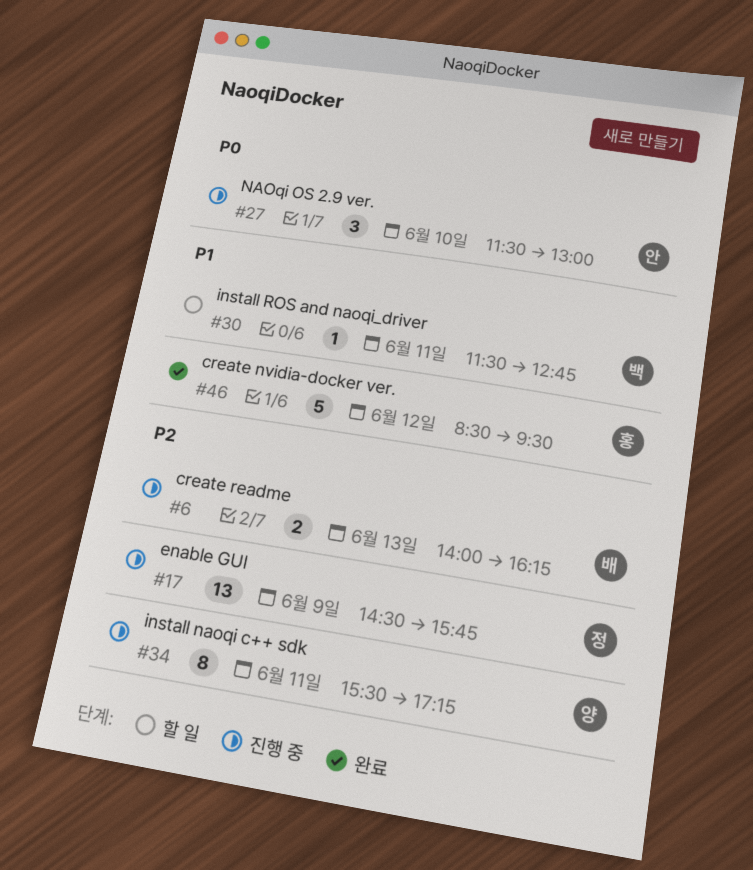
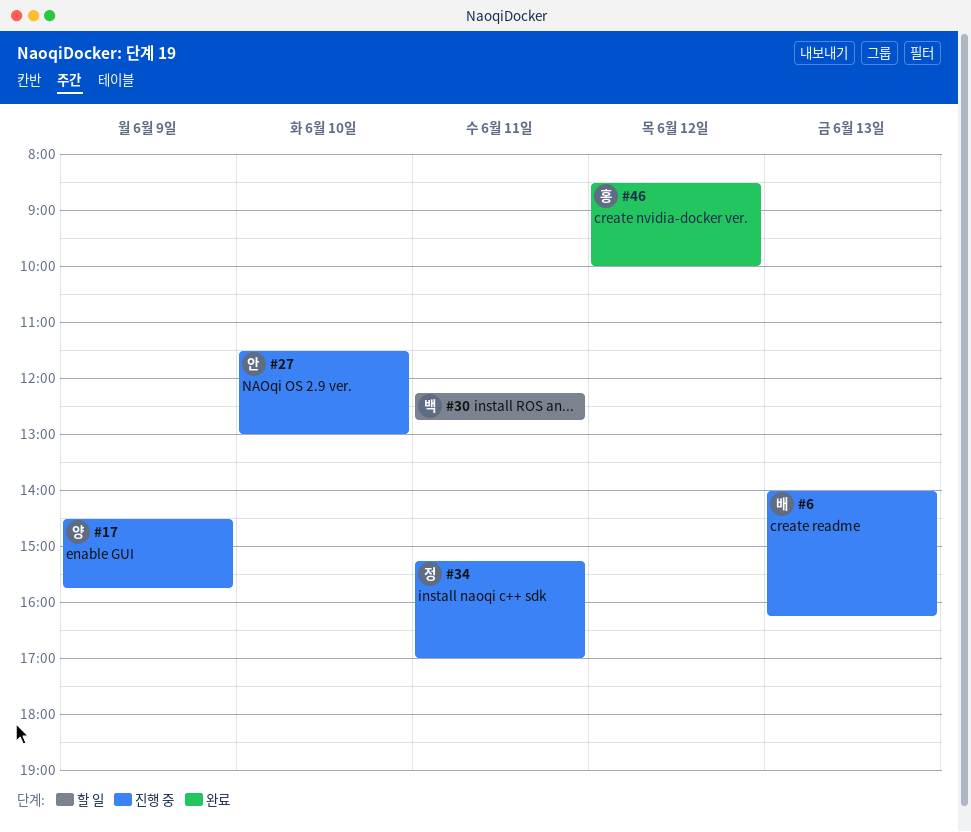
#17, owner: 정 -> 양
#30, begins: 11:30 -> 12:15
#34, owner: 양 -> 정
#34, begins: 15:30 -> 15:15
#34, ends: 17:15 -> 17:00
#46, ends: 09:30 -> 10:00

